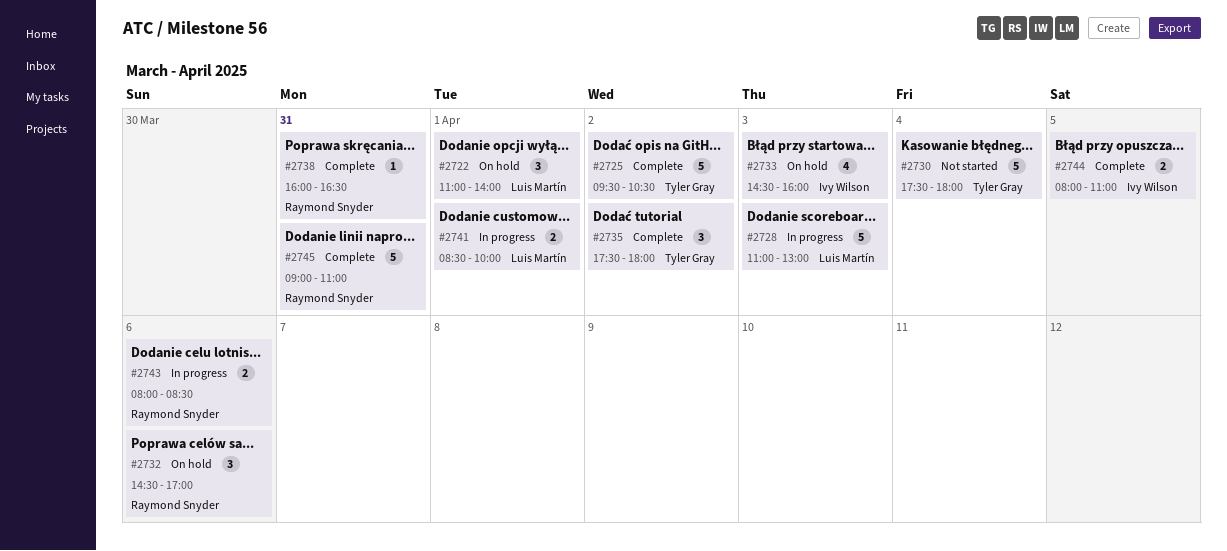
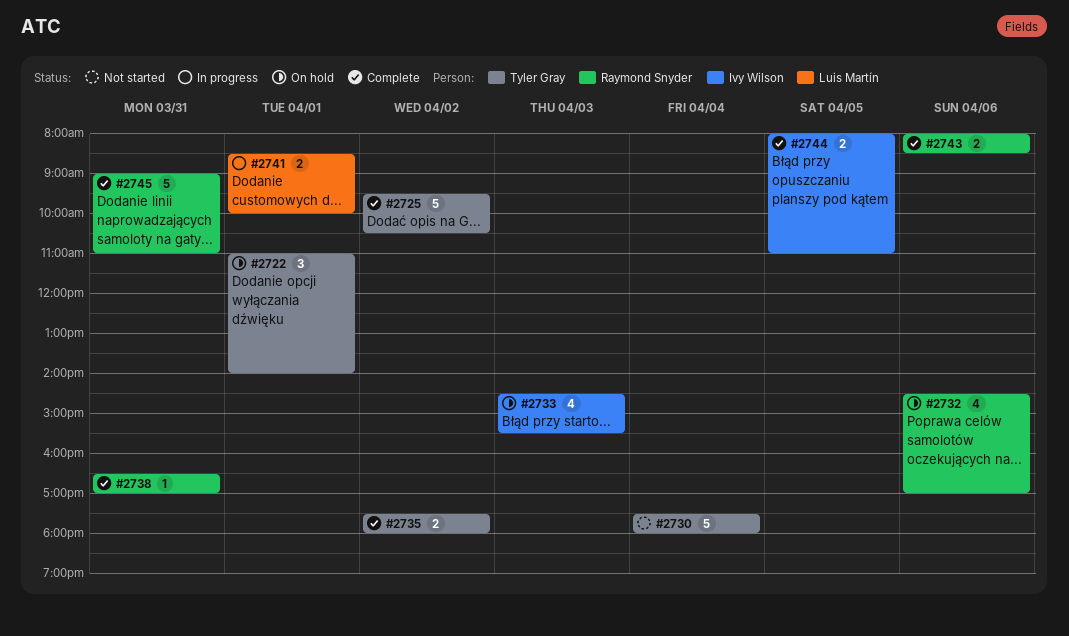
#2722, owner: Luis Martín -> Tyler Gray
#2728: present -> none
#2732, estimate: 3 -> 4
#2733, ends: 16:00 -> 15:30
#2735, estimate: 3 -> 2
#2738, begins: 16:00 -> 16:30
#2738, ends: 16:30 -> 17:00
#2743, status: In progress -> Complete

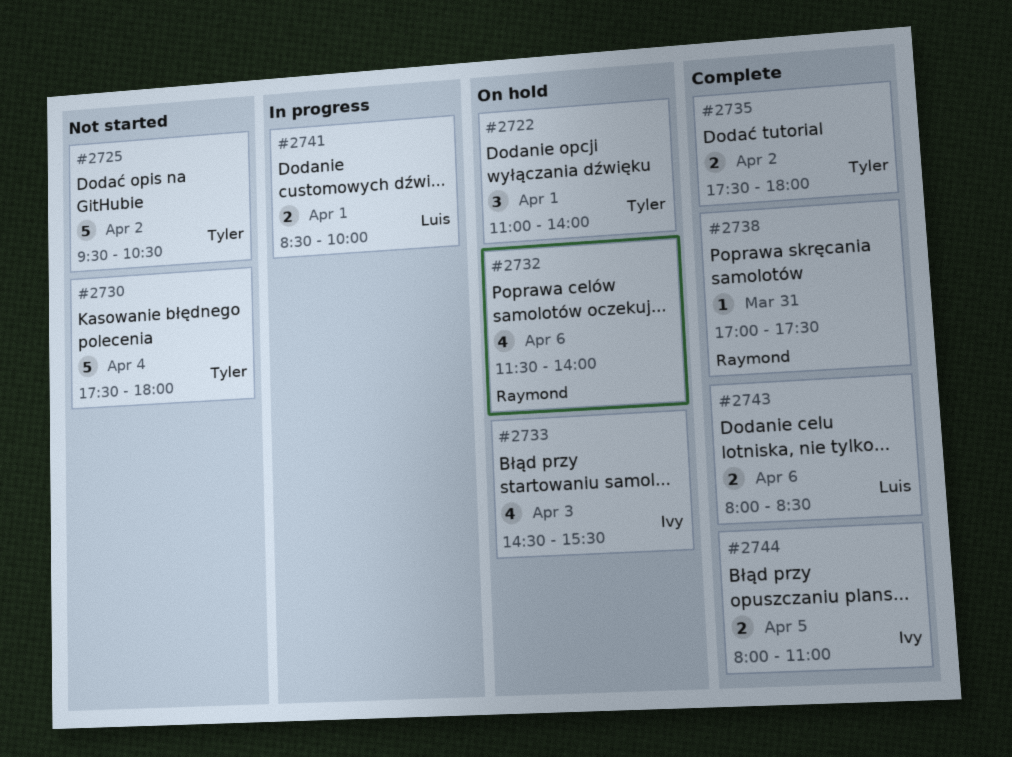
#2725, status: Complete -> Not started
#2732, begins: 14:30 -> 11:30
#2732, ends: 17:00 -> 14:00
#2738, begins: 16:30 -> 17:00
#2738, ends: 17:00 -> 17:30
#2743, owner: Raymond Snyder -> Luis Martín
#2745: present -> none

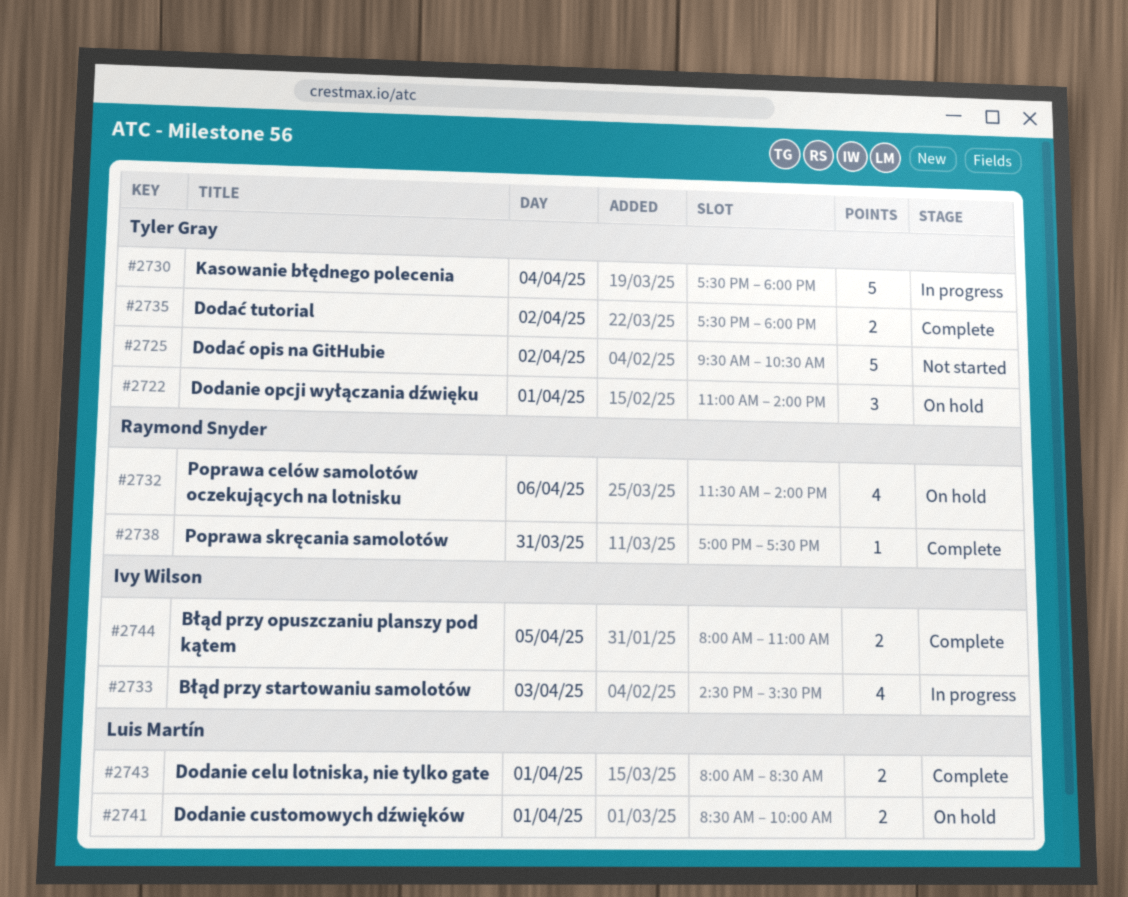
#2730, status: Not started -> In progress
#2733, status: On hold -> In progress
#2741, status: In progress -> On hold
#2743, day: Apr 6 -> Apr 1

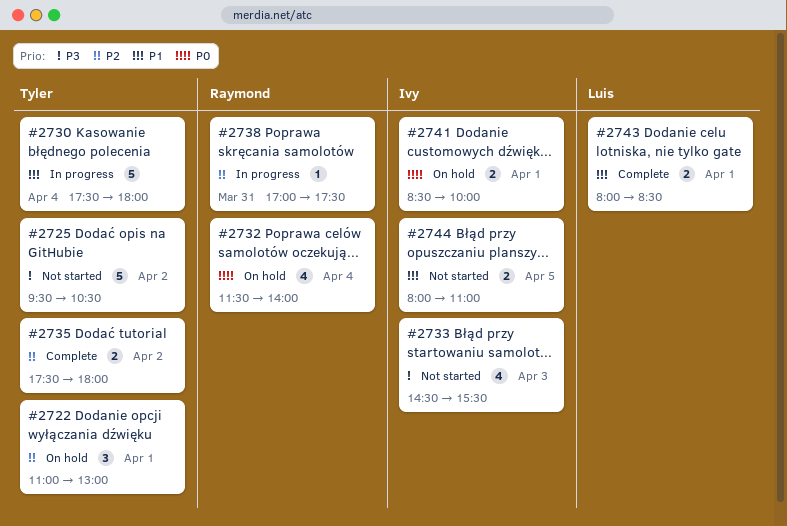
#2722, ends: 14:00 -> 13:00
#2732, day: Apr 6 -> Apr 4
#2733, status: In progress -> Not started
#2738, status: Complete -> In progress
#2741, owner: Luis Martín -> Ivy Wilson
#2744, status: Complete -> Not started

